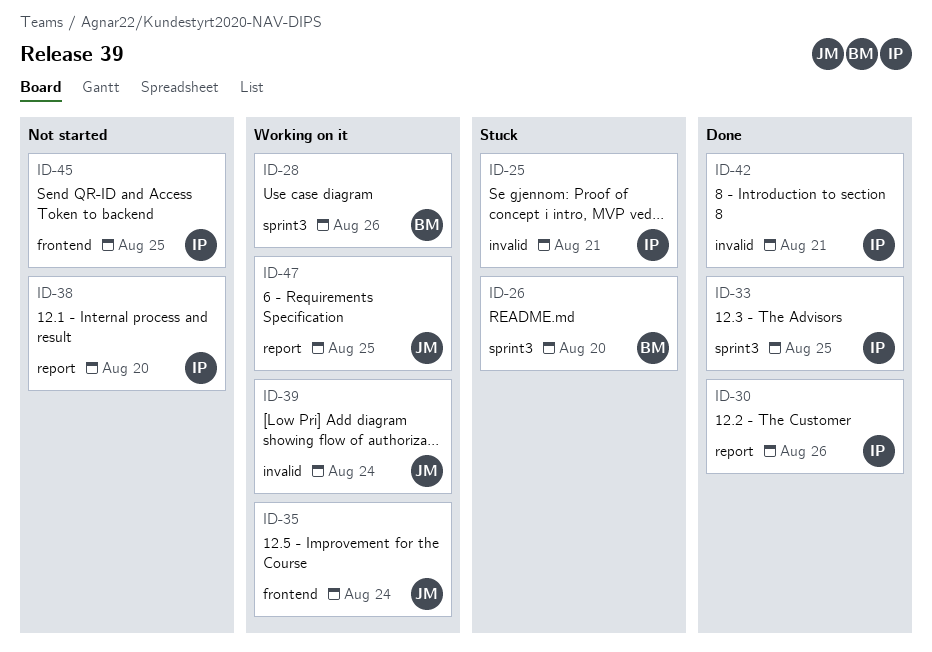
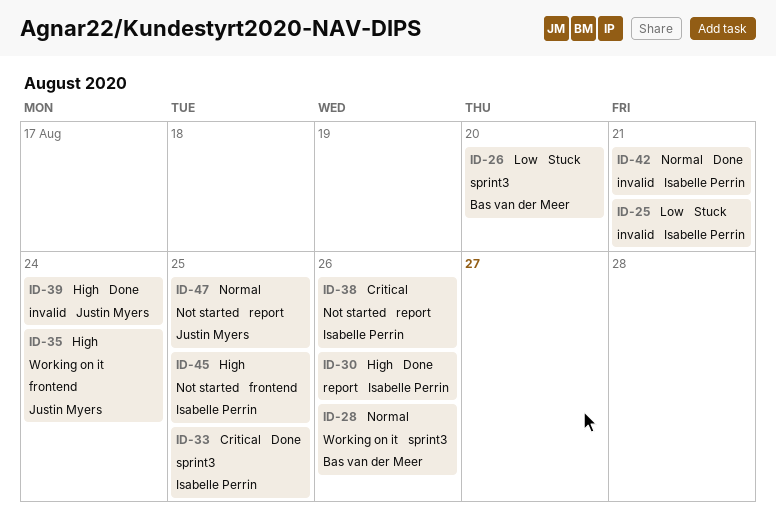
ID-38, due: Aug 20 -> Aug 26
ID-39, status: Working on it -> Done
ID-47, status: Working on it -> Not started

